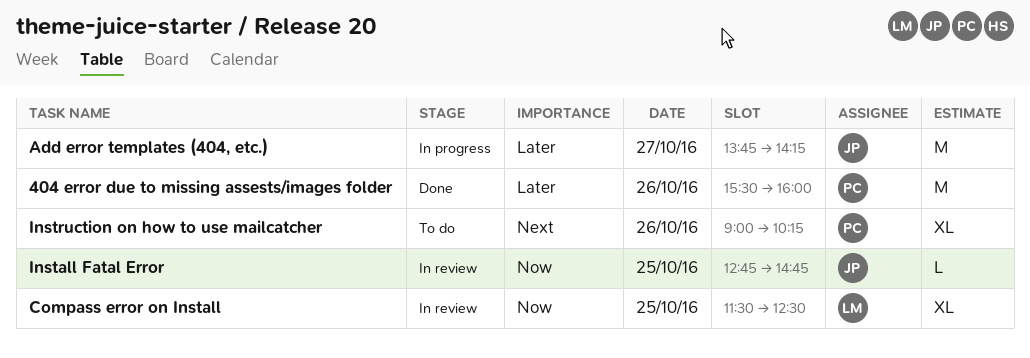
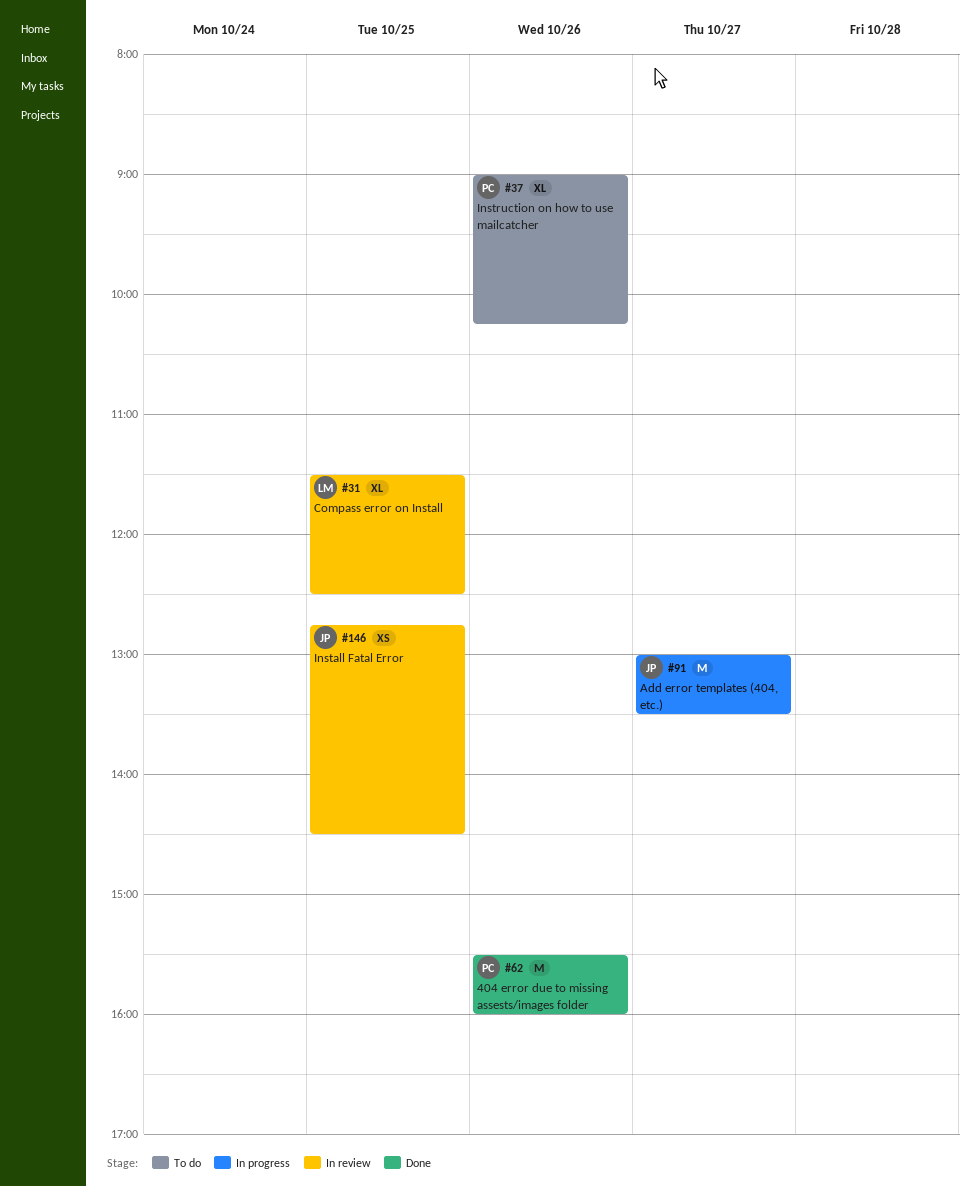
Add error templates (404, etc.), begins: 13:45 -> 13:00
Add error templates (404, etc.), ends: 14:15 -> 13:30
Install Fatal Error, estimate: L -> XS
Install Fatal Error, ends: 14:45 -> 14:30

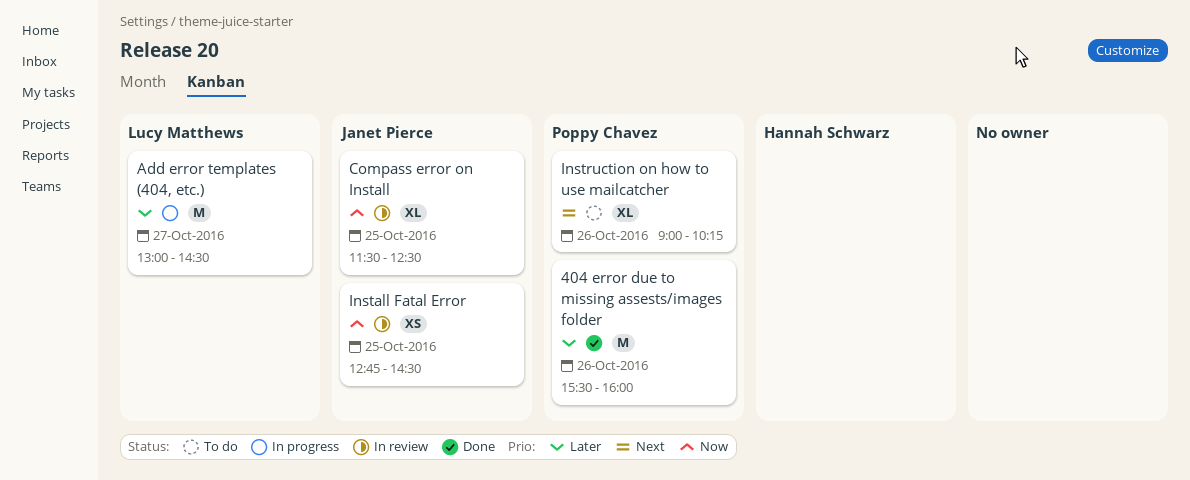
Add error templates (404, etc.), owner: Janet Pierce -> Lucy Matthews
Add error templates (404, etc.), ends: 13:30 -> 14:30
Compass error on Install, owner: Lucy Matthews -> Janet Pierce

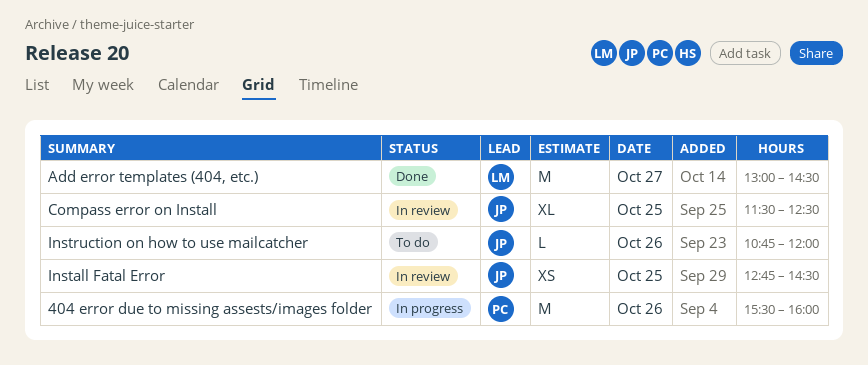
404 error due to missing assests/images folder, status: Done -> In progress
Add error templates (404, etc.), status: In progress -> Done
Instruction on how to use mailcatcher, owner: Poppy Chavez -> Janet Pierce
Instruction on how to use mailcatcher, estimate: XL -> L
Instruction on how to use mailcatcher, begins: 09:00 -> 10:45
Instruction on how to use mailcatcher, ends: 10:15 -> 12:00

